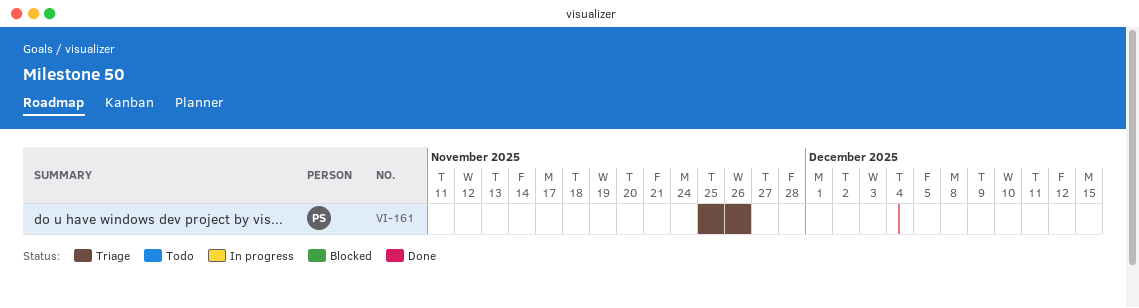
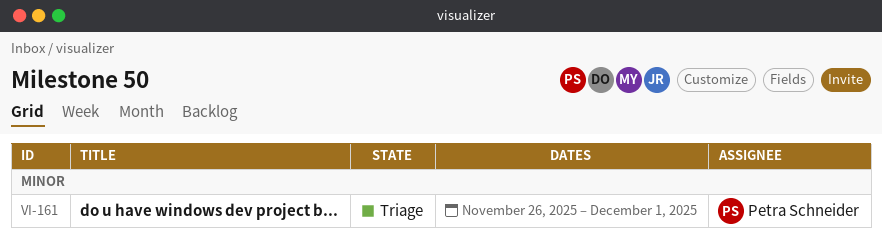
VI-161, start: Nov 25 -> Nov 26
VI-161, due: Nov 26 -> Dec 1

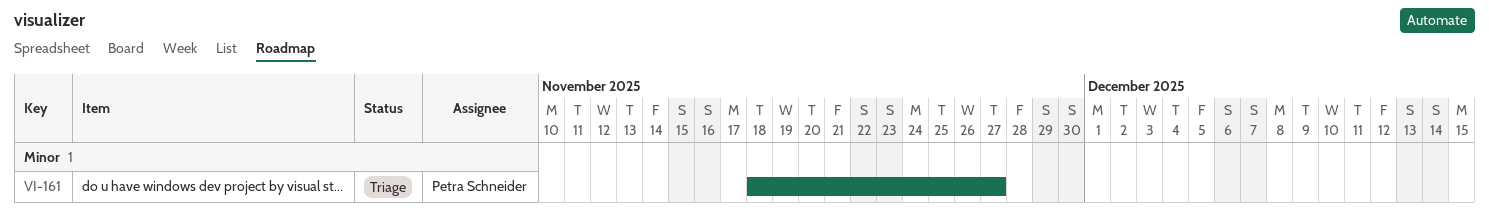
VI-161, start: Nov 26 -> Nov 18
VI-161, due: Dec 1 -> Nov 27

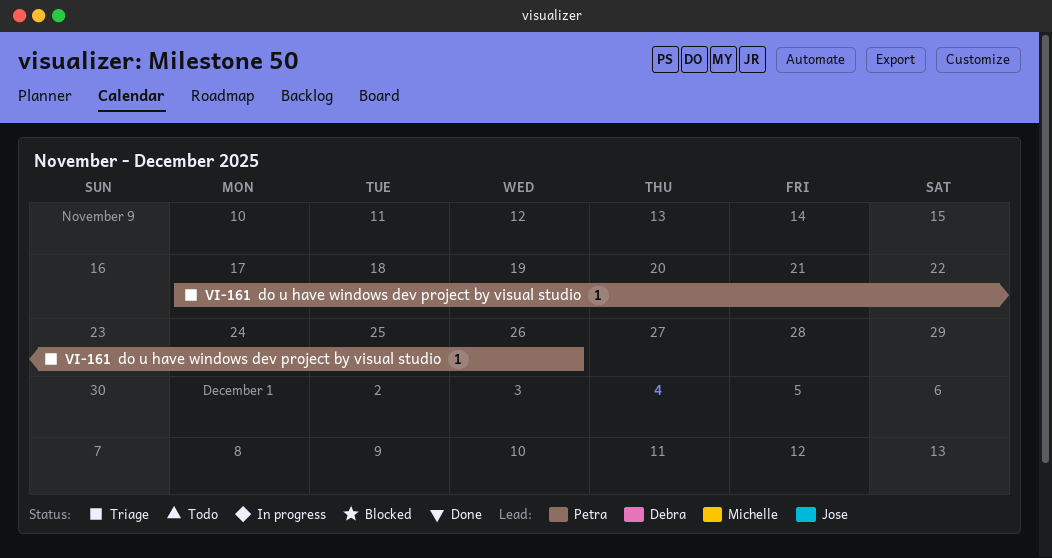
VI-161, start: Nov 18 -> Nov 17
VI-161, due: Nov 27 -> Nov 26

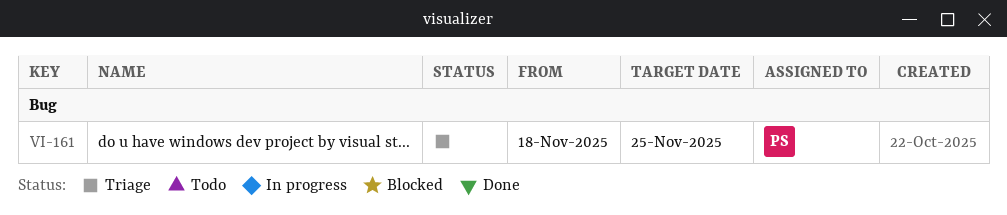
VI-161, start: Nov 17 -> Nov 18
VI-161, due: Nov 26 -> Nov 25

